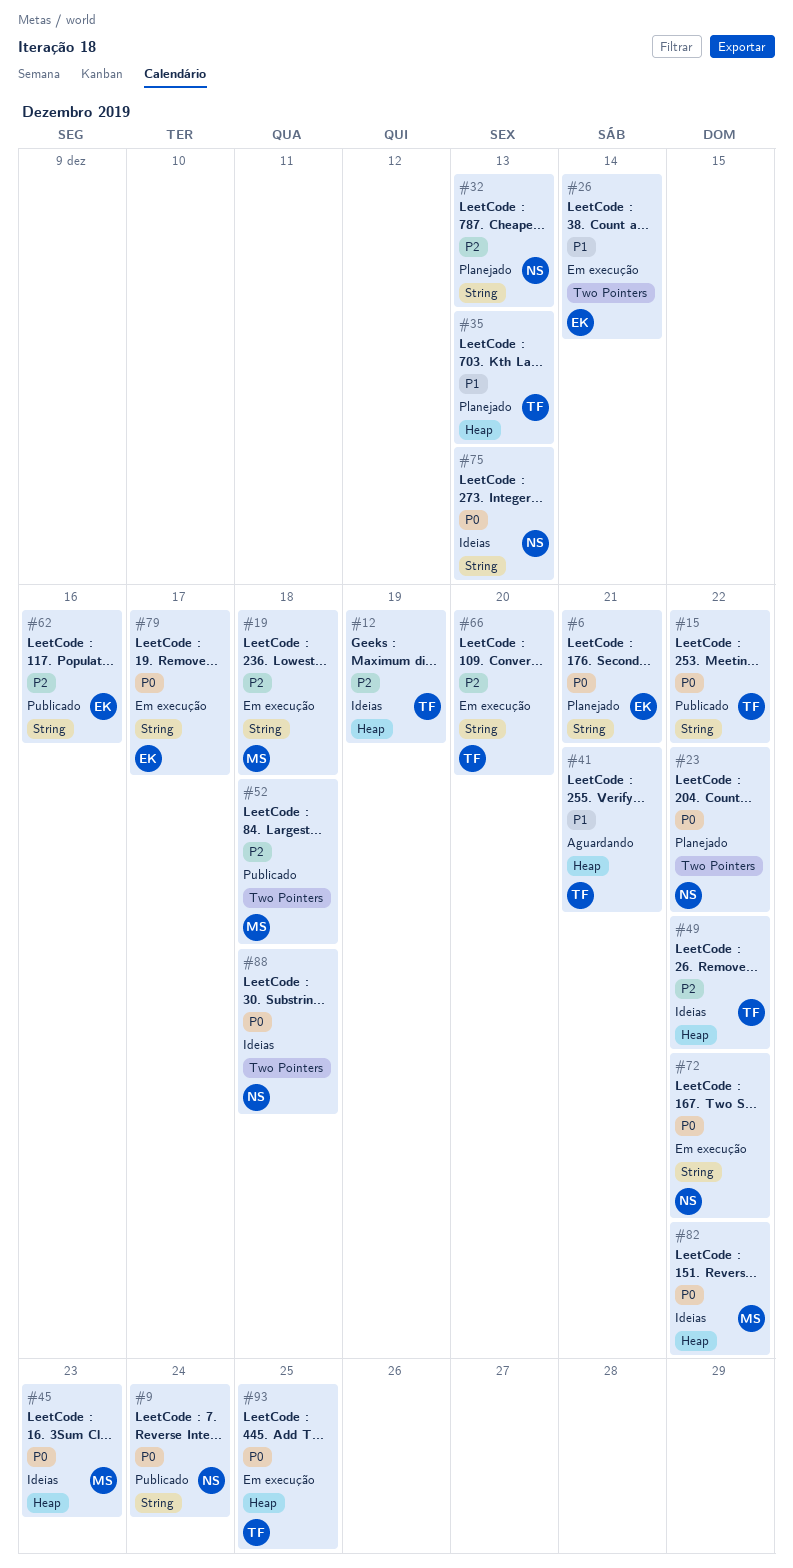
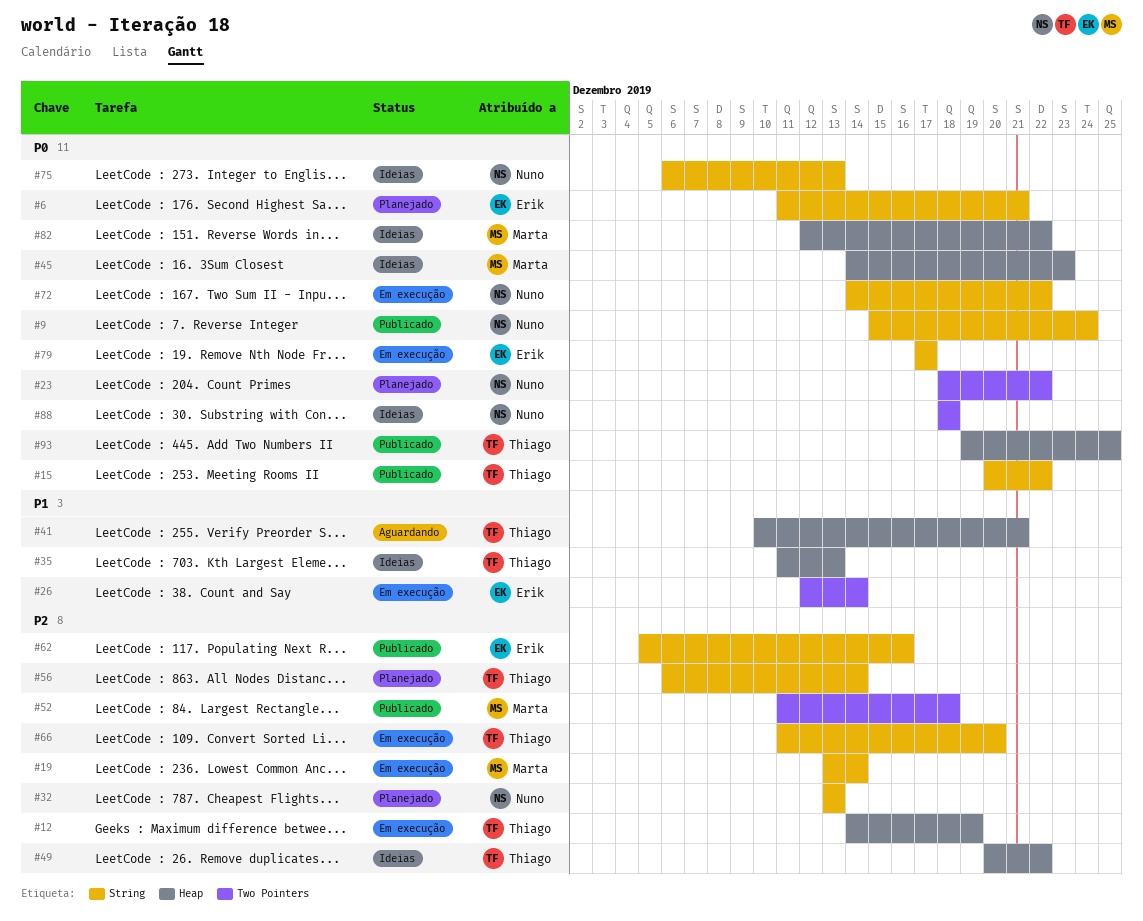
#12, status: Ideias -> Em execução
#19, due: Dec 18 -> Dec 14
#35, status: Planejado -> Ideias
#56: none -> present
#93, status: Em execução -> Publicado

